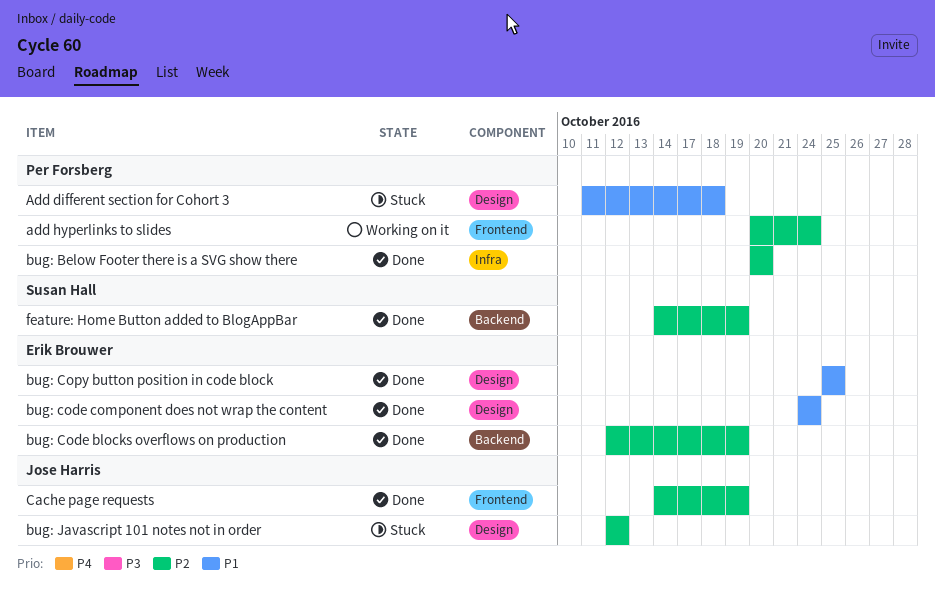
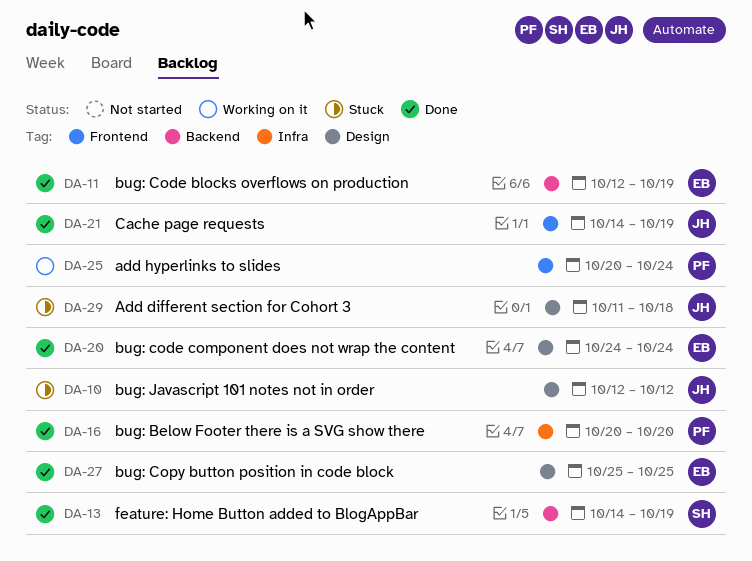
Add different section for Cohort 3, owner: Per Forsberg -> Jose Harris

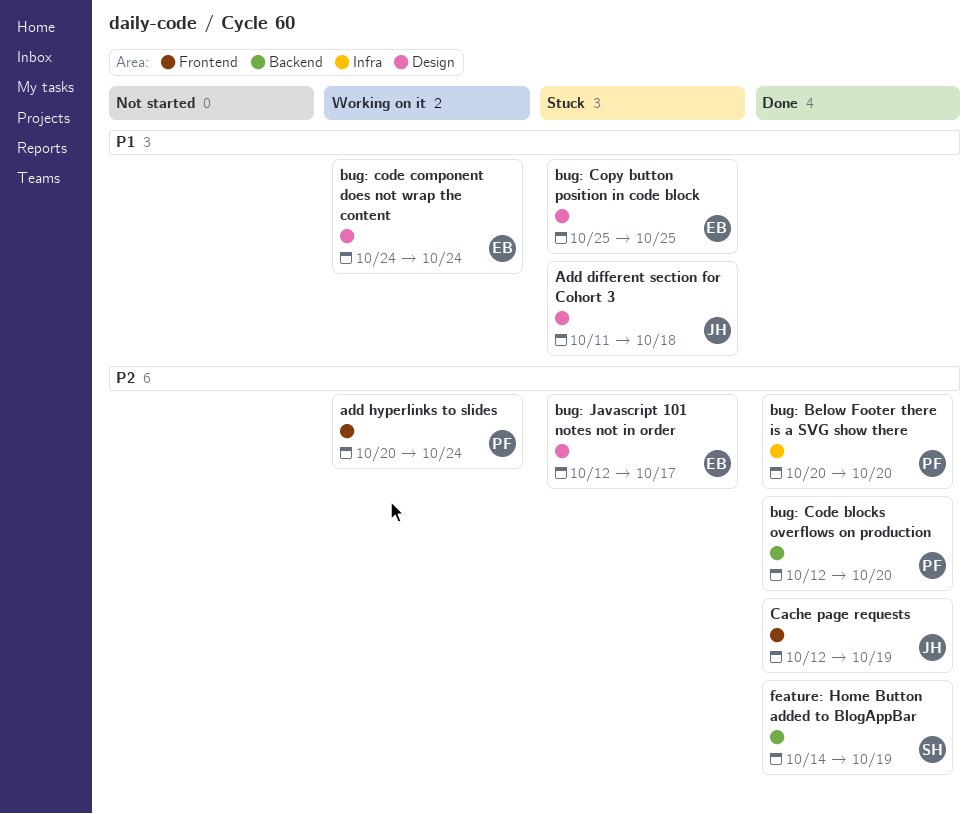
bug: Code blocks overflows on production, owner: EB -> PF
bug: Code blocks overflows on production, due: Oct 19 -> Oct 20
bug: code component does not wrap the content, status: Done -> Working on it
bug: Copy button position in code block, status: Done -> Stuck
bug: Javascript 101 notes not in order, owner: JH -> EB
bug: Javascript 101 notes not in order, due: Oct 12 -> Oct 17
Cache page requests, start: Oct 14 -> Oct 12

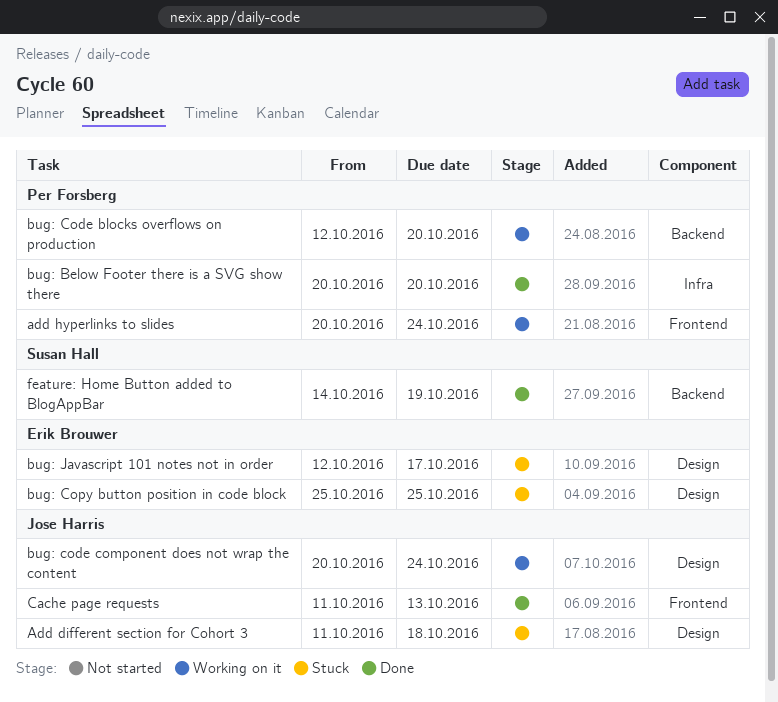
bug: Code blocks overflows on production, status: Done -> Working on it
bug: code component does not wrap the content, owner: Erik Brouwer -> Jose Harris
bug: code component does not wrap the content, start: Oct 24 -> Oct 20
Cache page requests, start: Oct 12 -> Oct 11
Cache page requests, due: Oct 19 -> Oct 13

